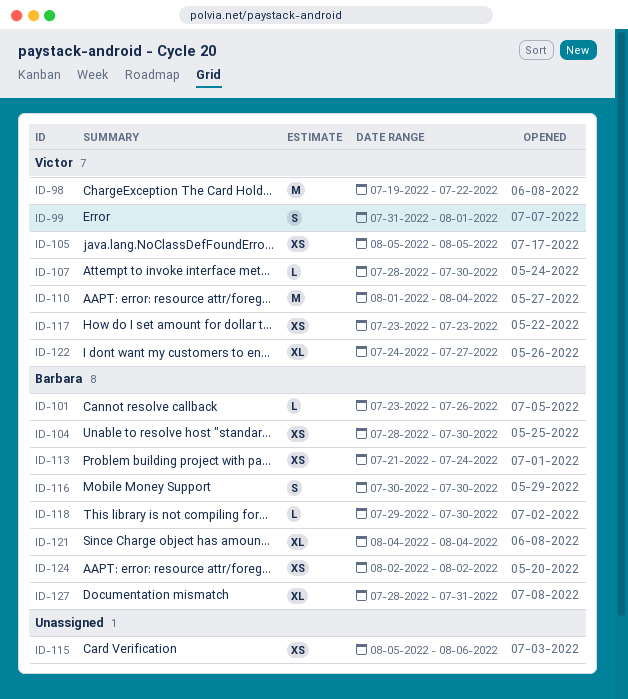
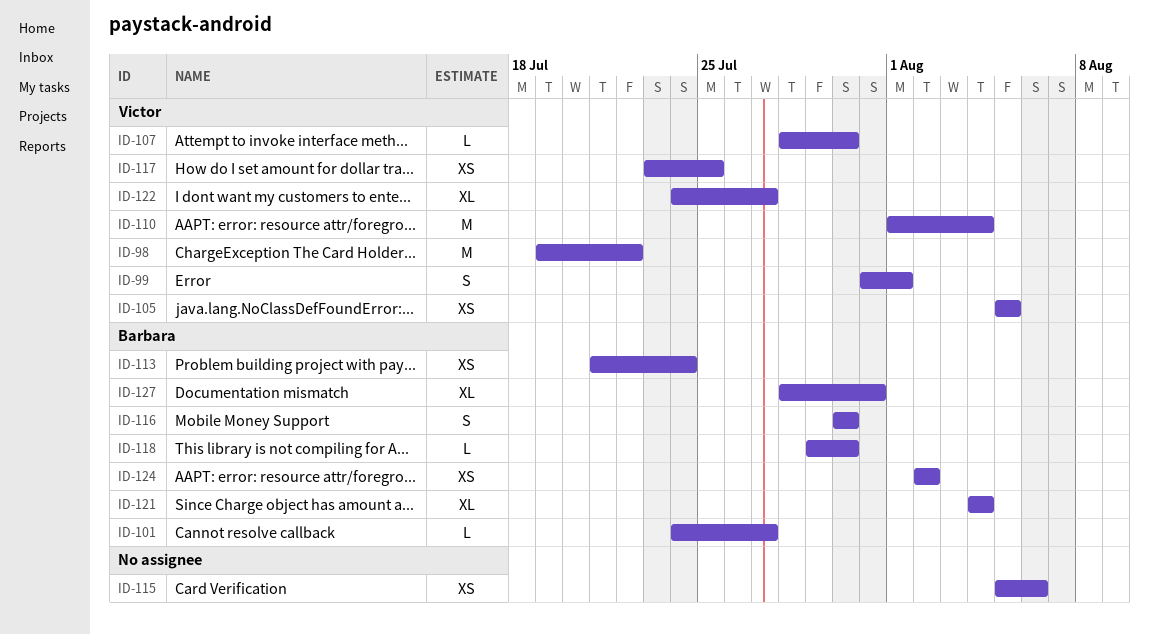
ID-101, start: Jul 23 -> Jul 24
ID-101, due: Jul 26 -> Jul 27
ID-104: present -> none
ID-117, due: Jul 23 -> Jul 25

